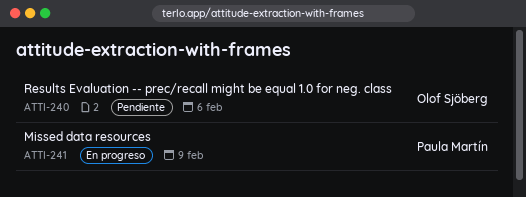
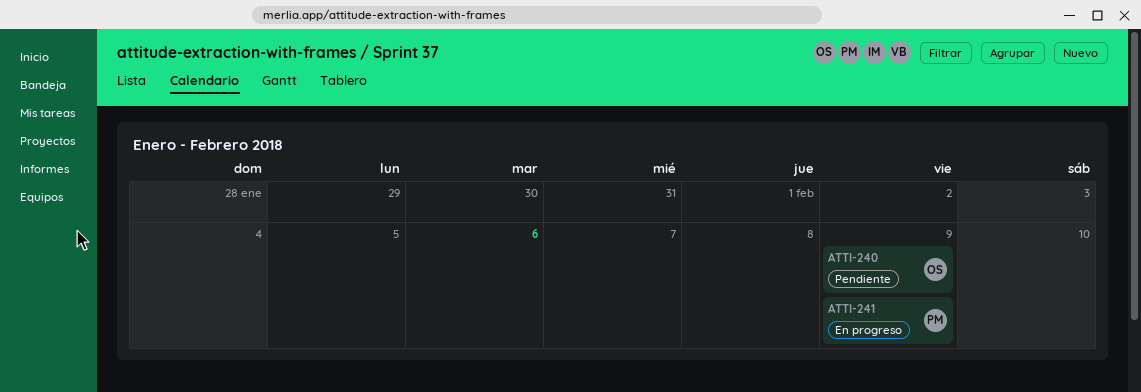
ATTI-240, due: Feb 6 -> Feb 9

